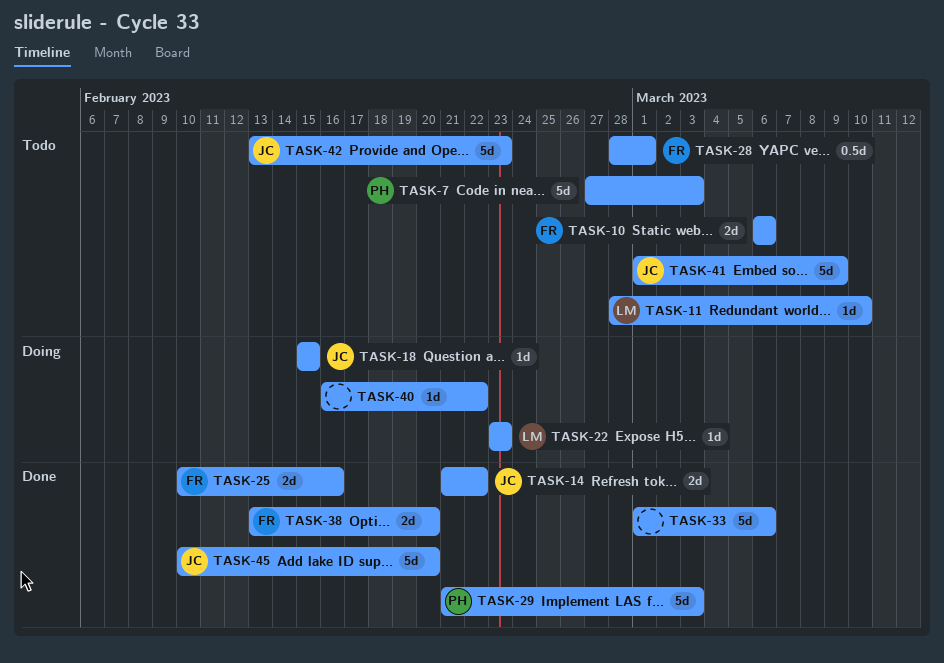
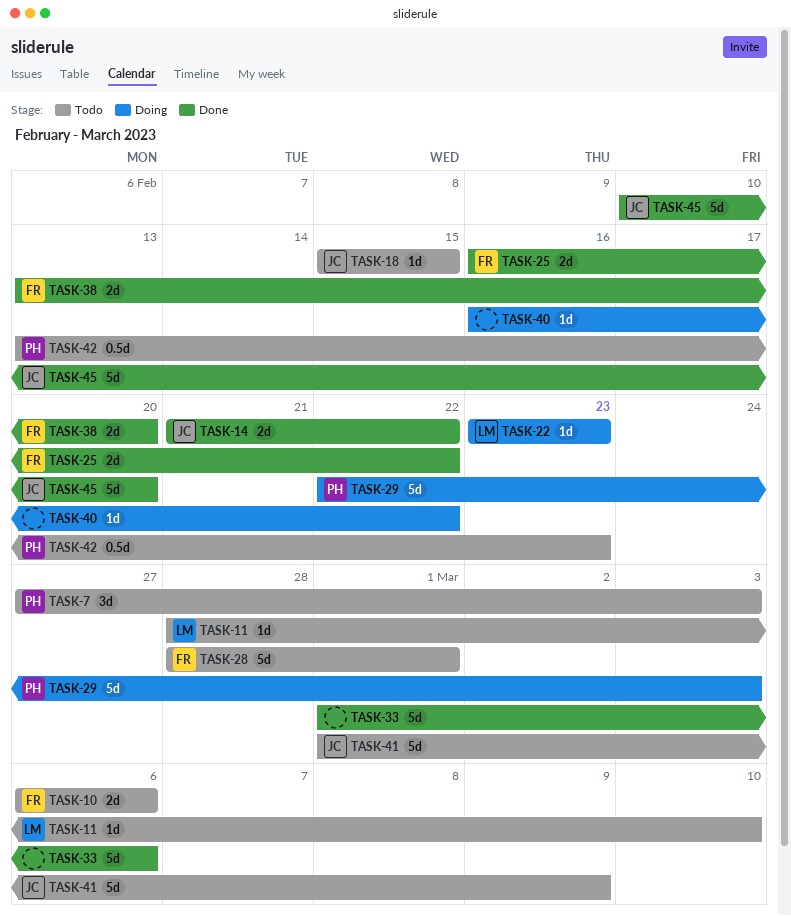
TASK-7, estimate: 5d -> 3d
TASK-18, status: Doing -> Todo
TASK-25, start: Feb 10 -> Feb 16
TASK-25, due: Feb 16 -> Feb 22
TASK-28, estimate: 0.5d -> 5d
TASK-29, status: Done -> Doing
TASK-29, start: Feb 21 -> Feb 22
TASK-42, owner: JC -> PH
TASK-42, estimate: 5d -> 0.5d

